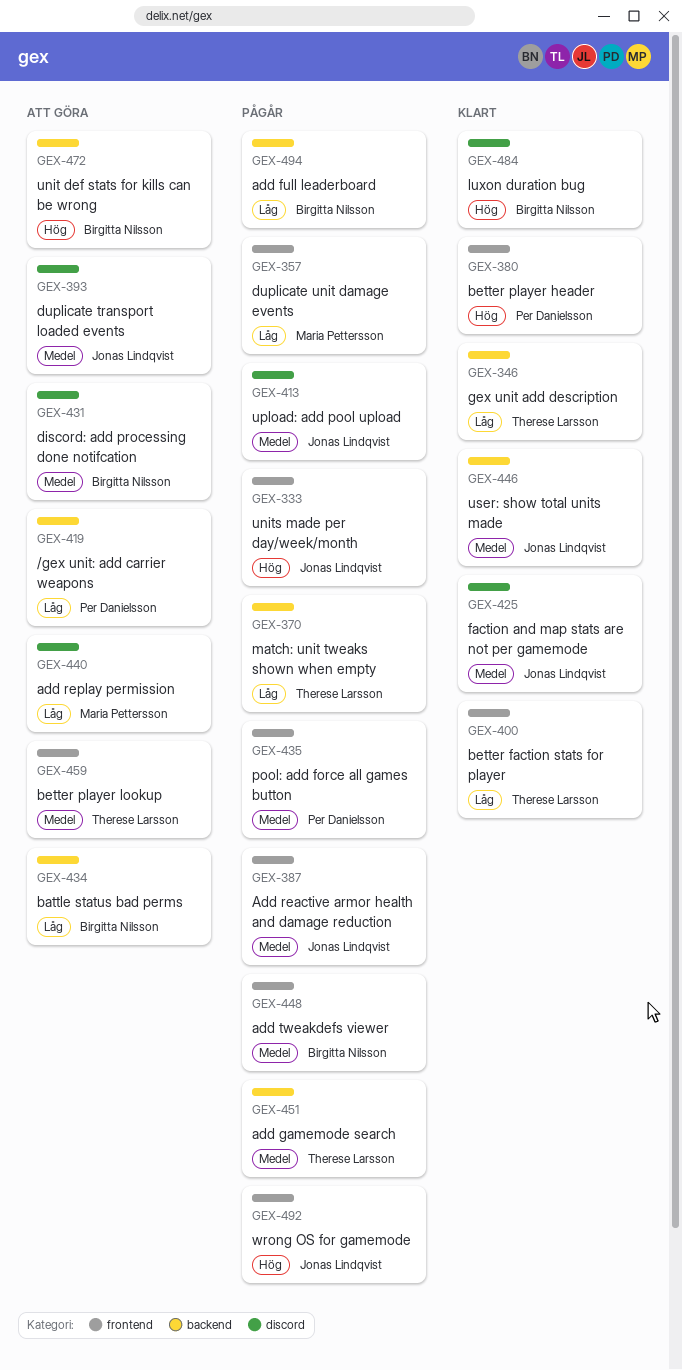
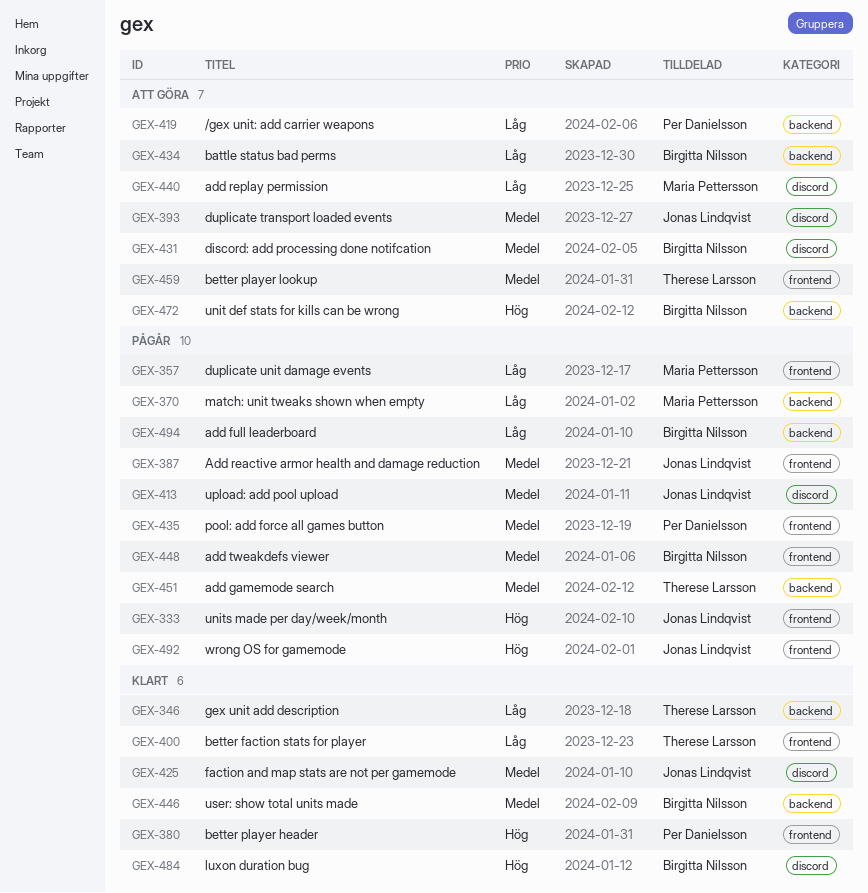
GEX-370, owner: Therese Larsson -> Maria Pettersson
GEX-446, owner: Jonas Lindqvist -> Birgitta Nilsson

